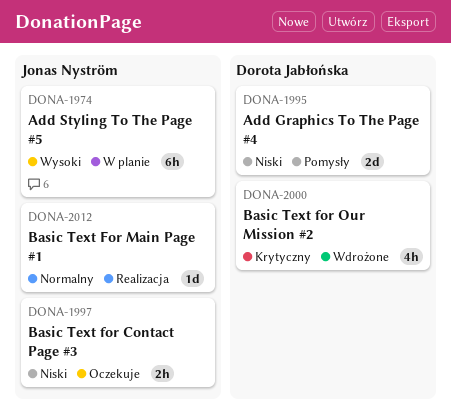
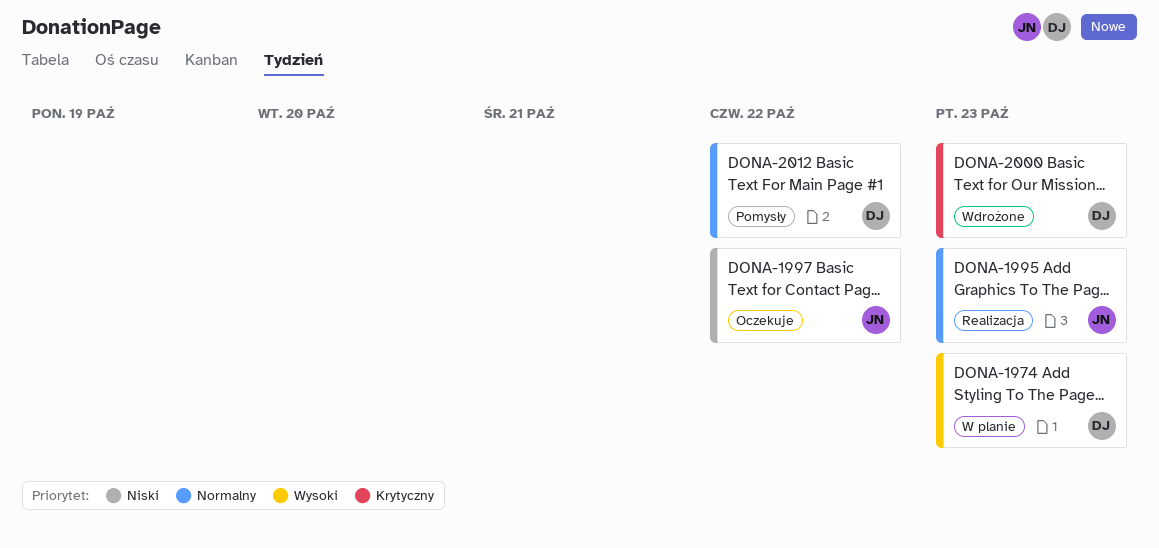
DONA-1974, owner: Jonas Nyström -> Dorota Jabłońska
DONA-1995, status: Pomysły -> Realizacja
DONA-1995, owner: Dorota Jabłońska -> Jonas Nyström
DONA-1995, priority: Niski -> Normalny
DONA-2012, status: Realizacja -> Pomysły
DONA-2012, owner: Jonas Nyström -> Dorota Jabłońska

